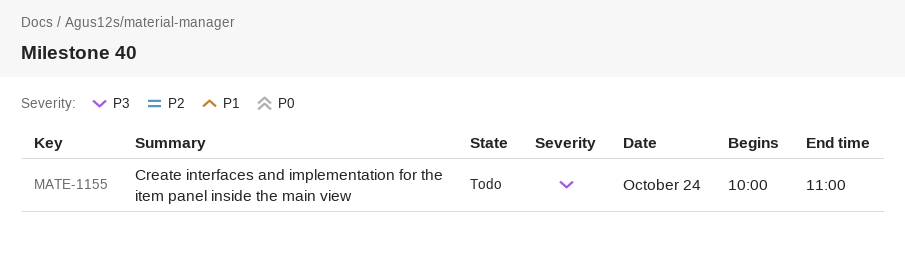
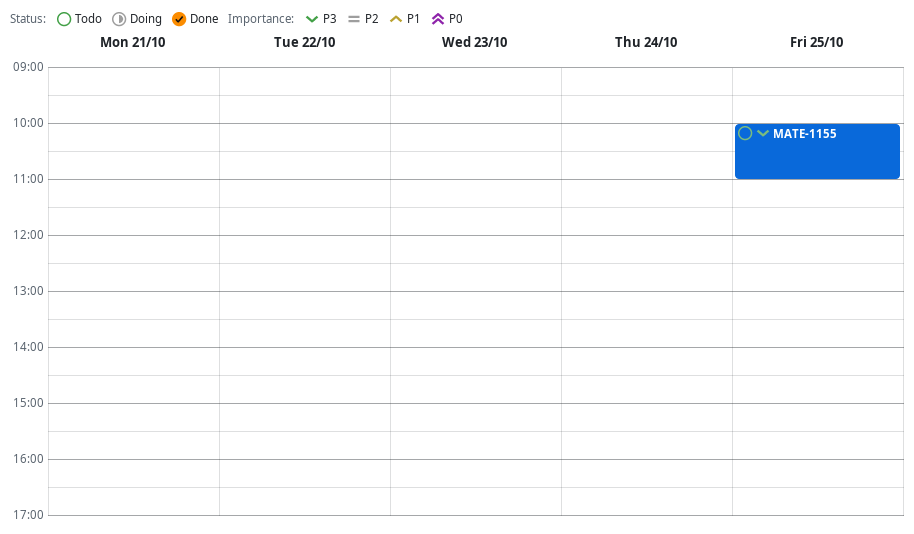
MATE-1155, day: Oct 24 -> Oct 25

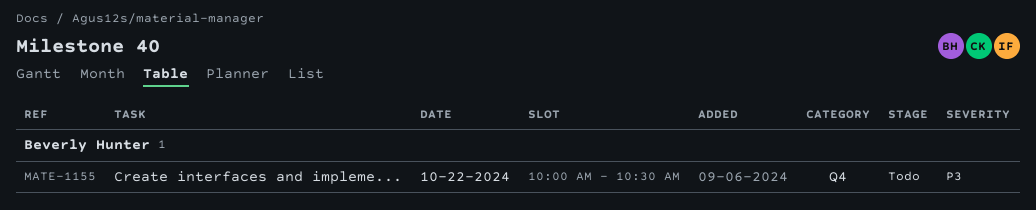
MATE-1155, day: Oct 25 -> Oct 22
MATE-1155, ends: 11:00 -> 10:30

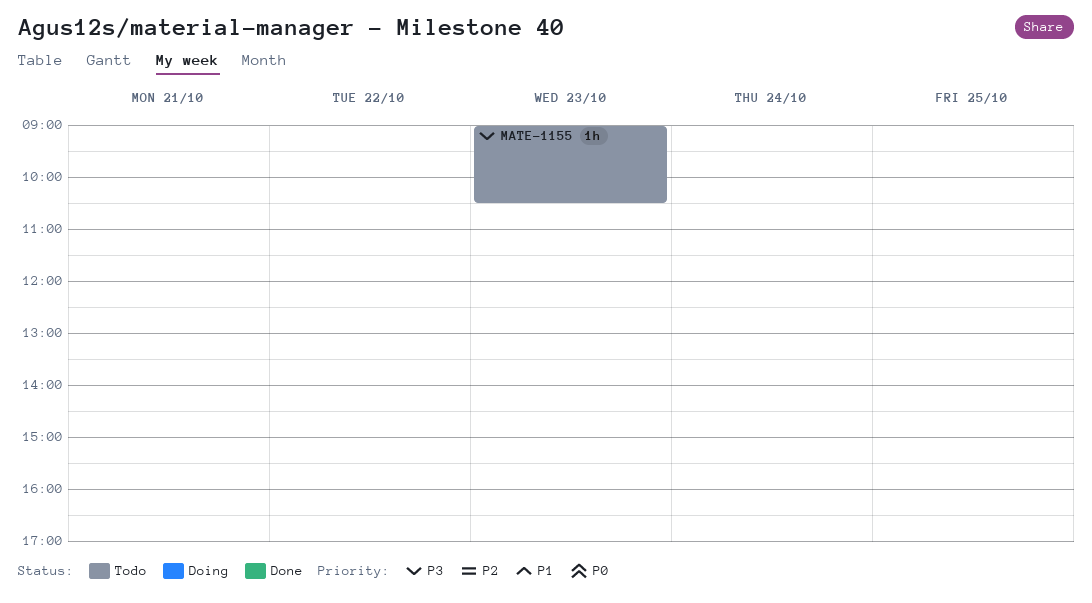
MATE-1155, day: Oct 22 -> Oct 23
MATE-1155, begins: 10:00 -> 09:00

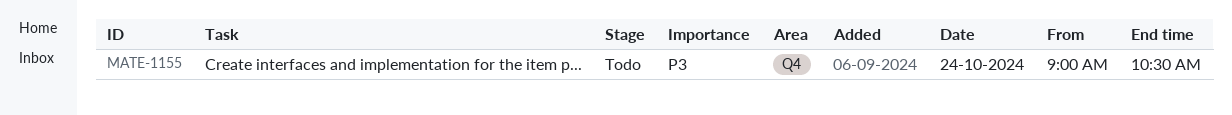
MATE-1155, day: Oct 23 -> Oct 24

